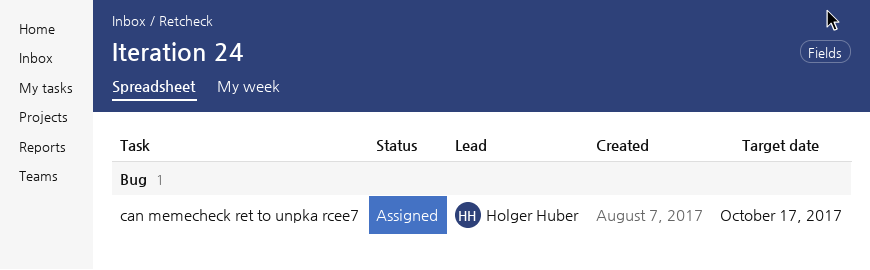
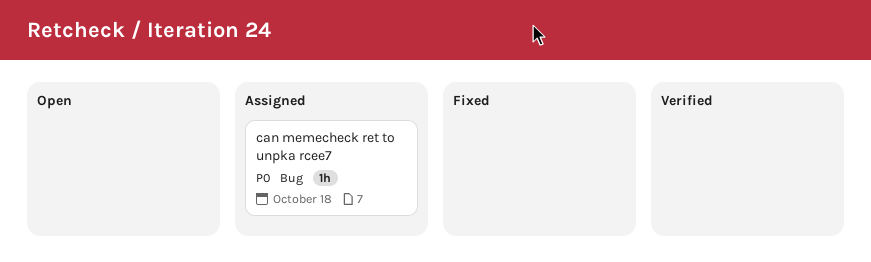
can memecheck ret to unpka rcee7, due: Oct 17 -> Oct 18

